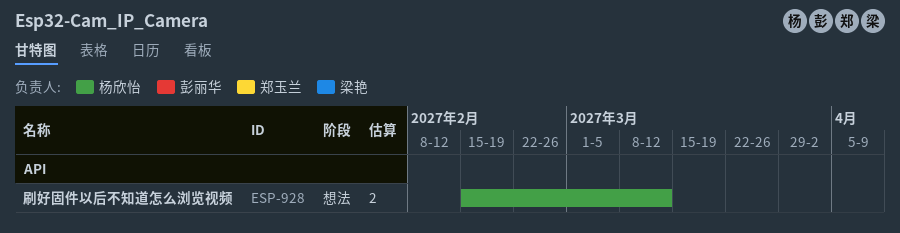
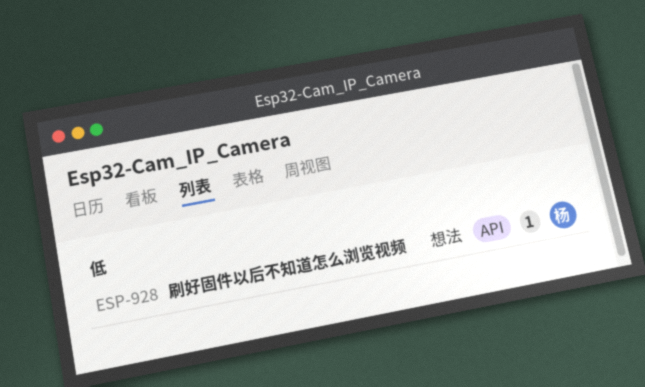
ESP-928, estimate: 2 -> 1

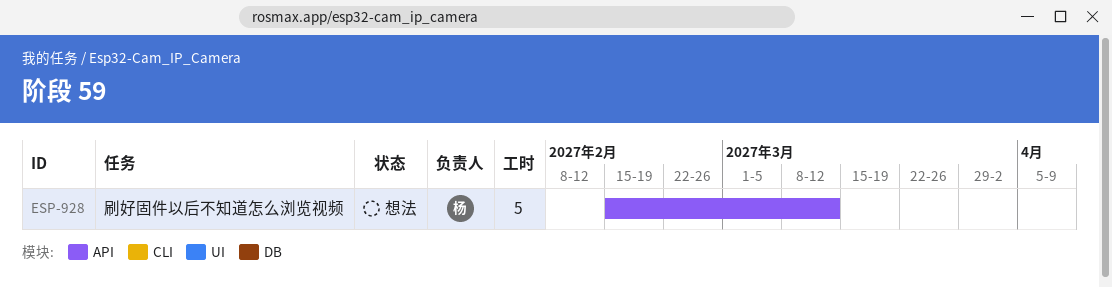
ESP-928, estimate: 1 -> 5

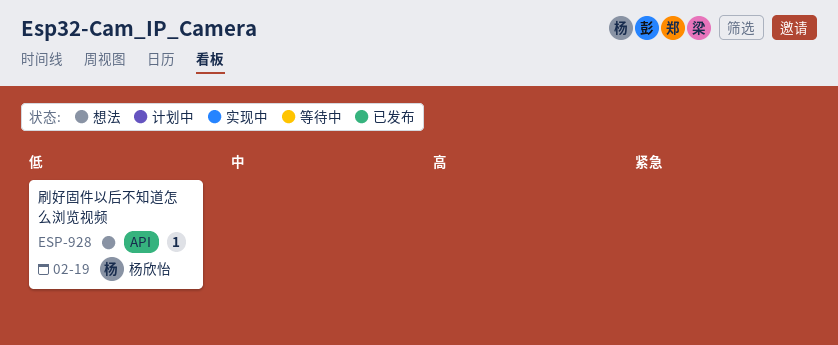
ESP-928, estimate: 5 -> 1
ESP-928, due: Mar 12 -> Feb 19

